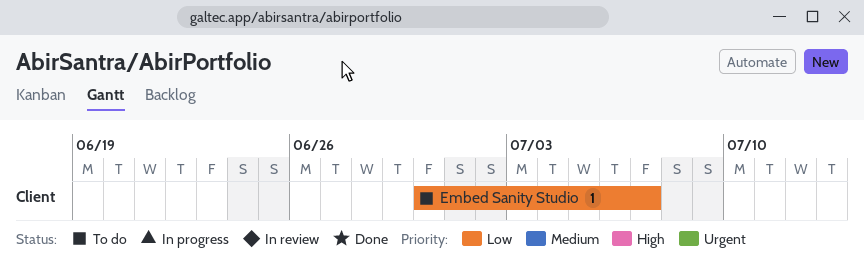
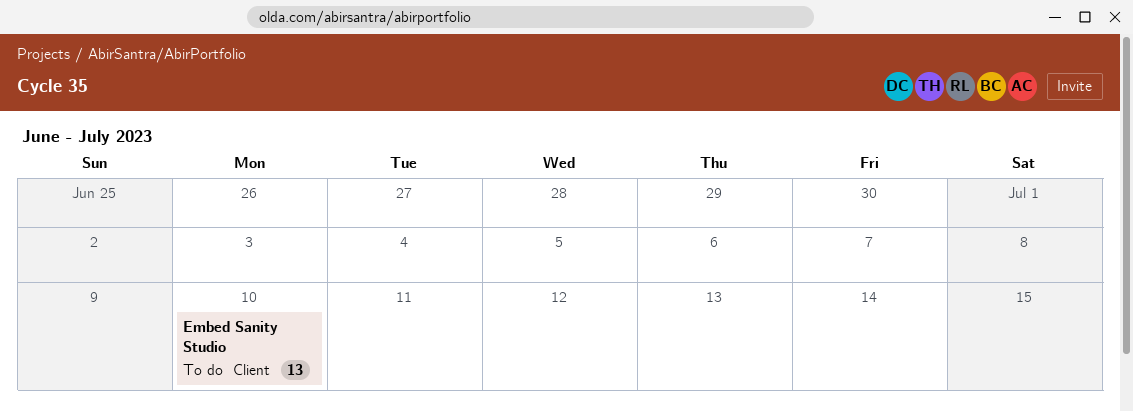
Embed Sanity Studio, estimate: 1 -> 13
Embed Sanity Studio, due: Jul 7 -> Jul 10

